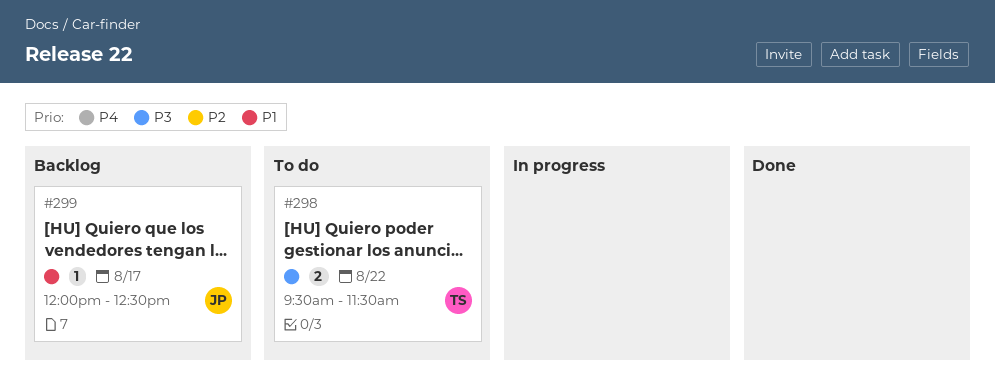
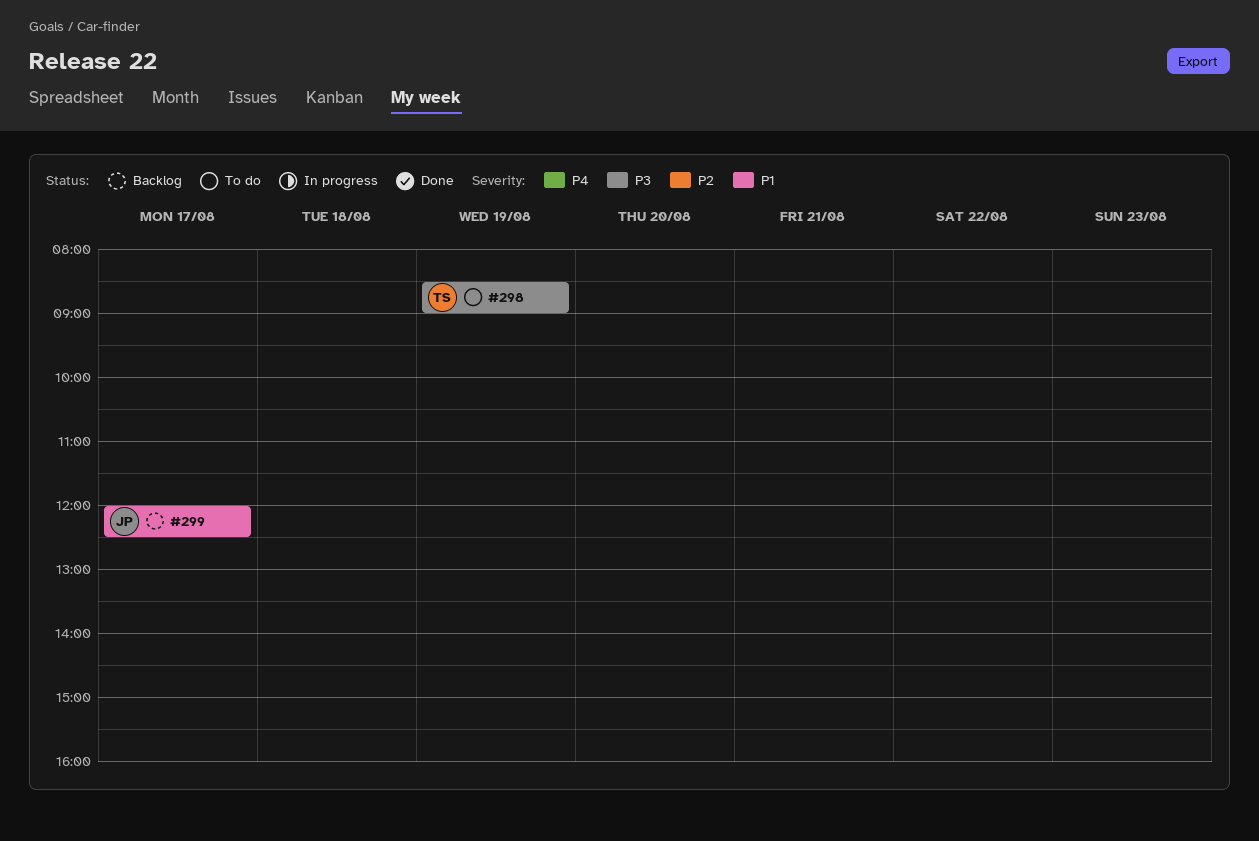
#298, day: Aug 22 -> Aug 19
#298, begins: 09:30 -> 08:30
#298, ends: 11:30 -> 09:00

